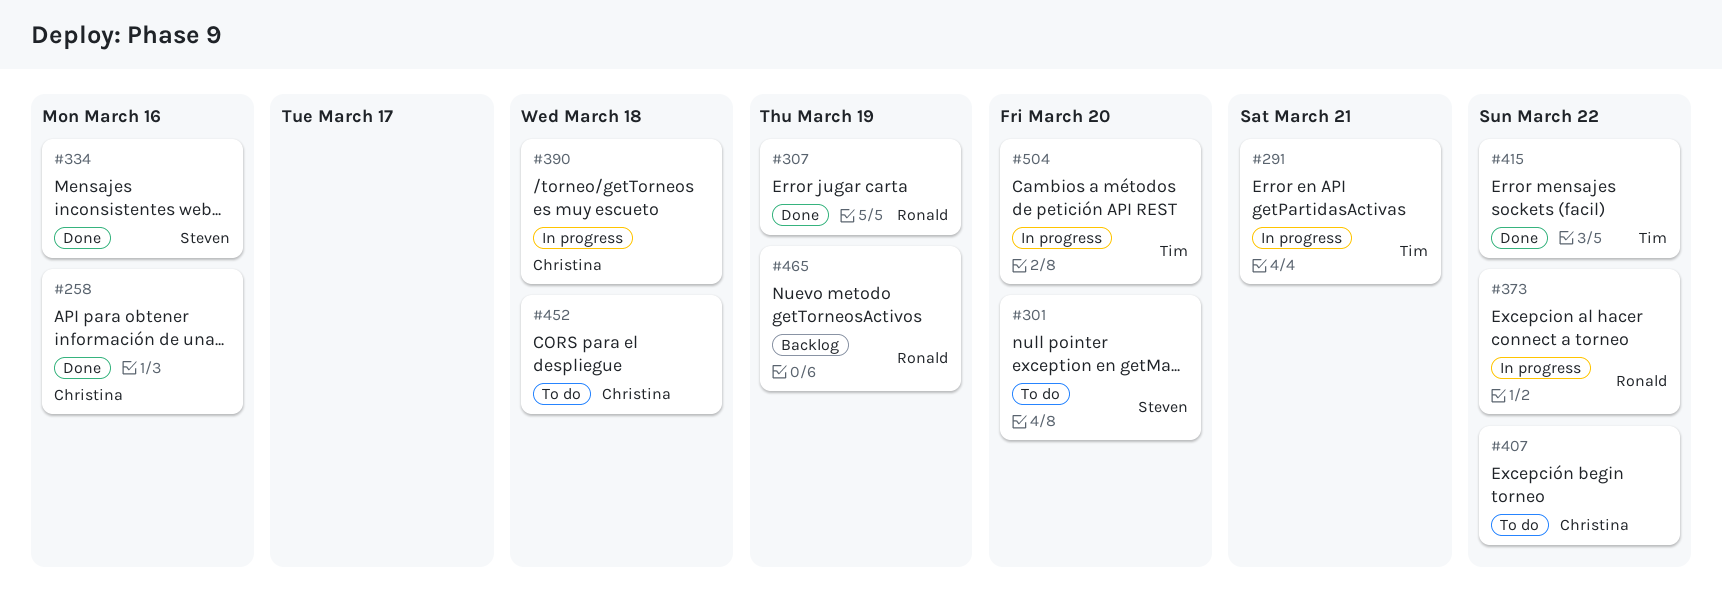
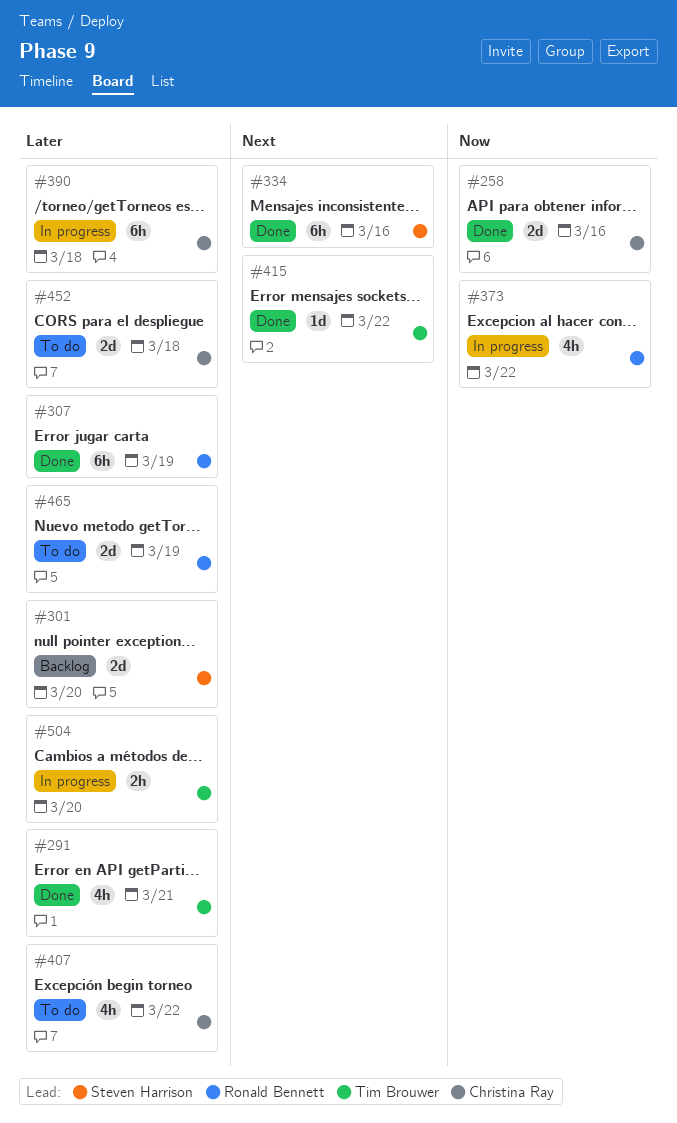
#291, status: In progress -> Done
#301, status: To do -> Backlog
#465, status: Backlog -> To do

